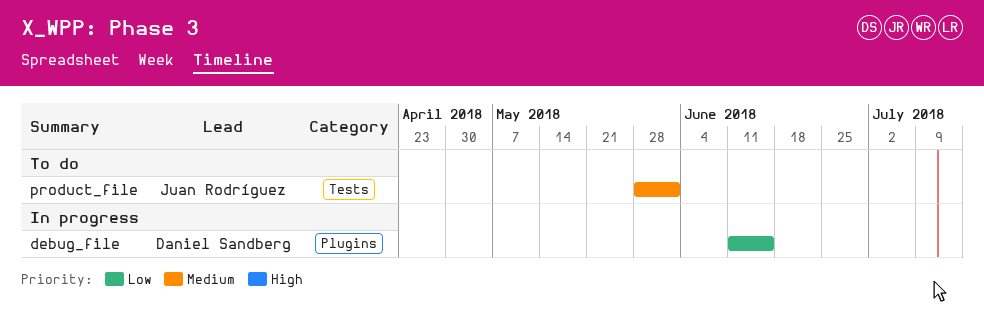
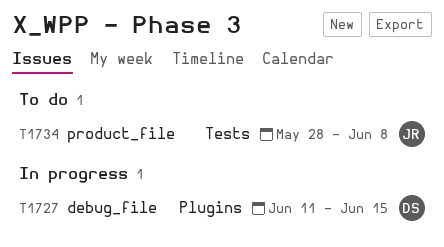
product_file, due: Jun 1 -> Jun 8

